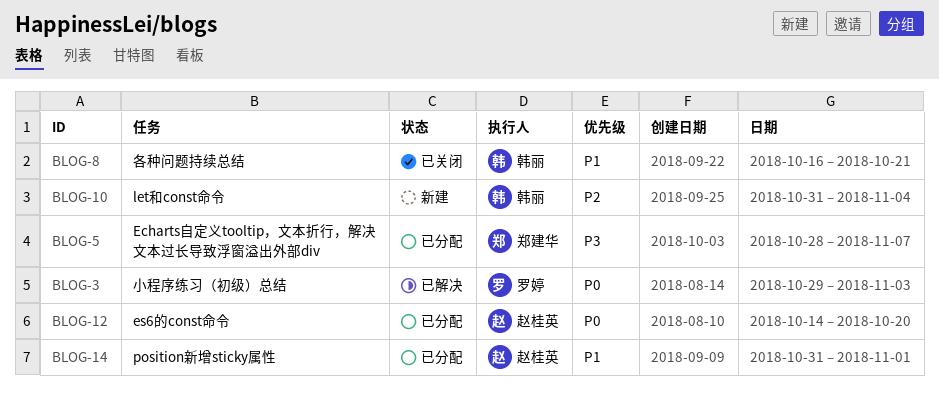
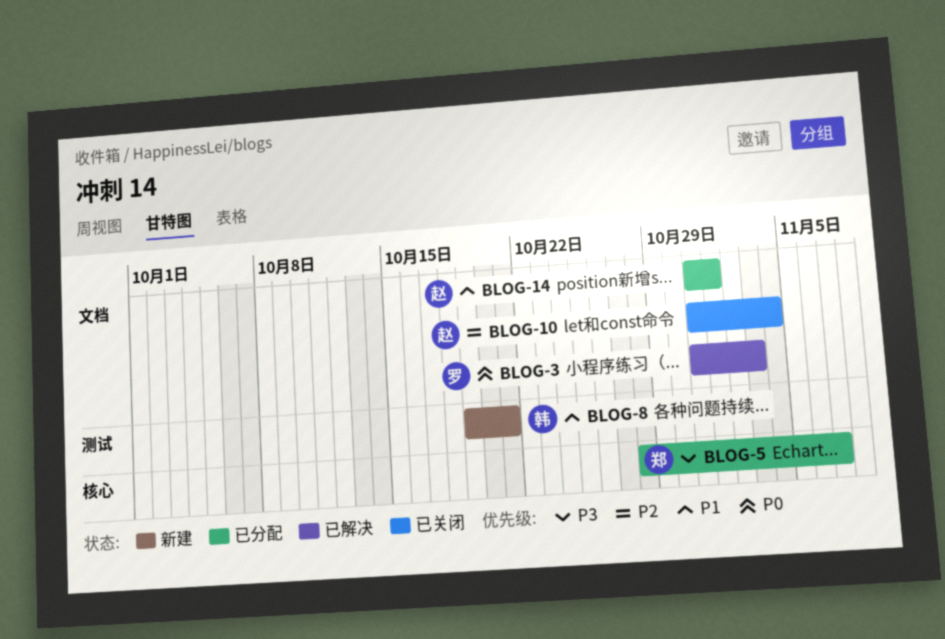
BLOG-3, start: Oct 29 -> Oct 31
BLOG-8, status: 已关闭 -> 新建
BLOG-8, start: Oct 16 -> Oct 19
BLOG-10, status: 新建 -> 已关闭
BLOG-10, owner: 韩丽 -> 赵桂英
BLOG-12: present -> none

